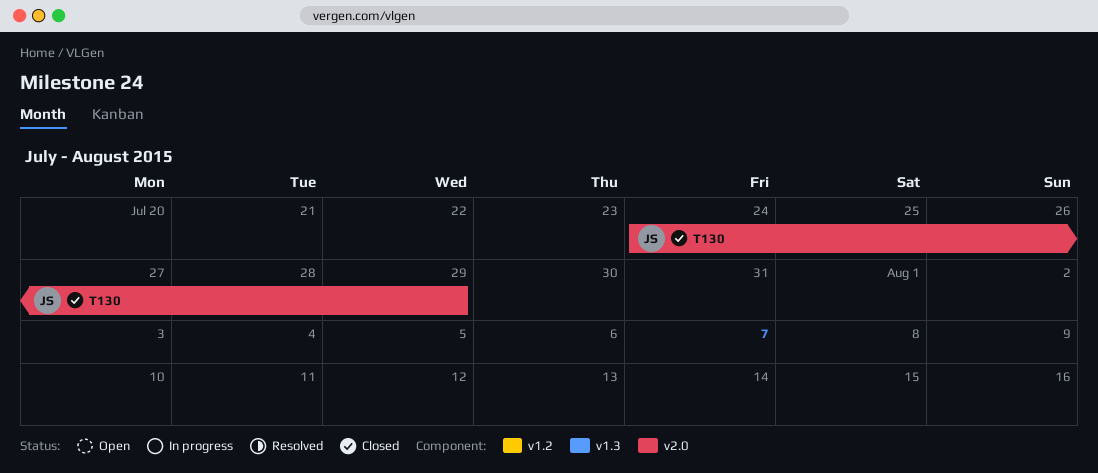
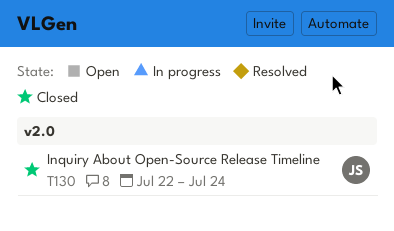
T130, start: Jul 24 -> Jul 22
T130, due: Jul 29 -> Jul 24

